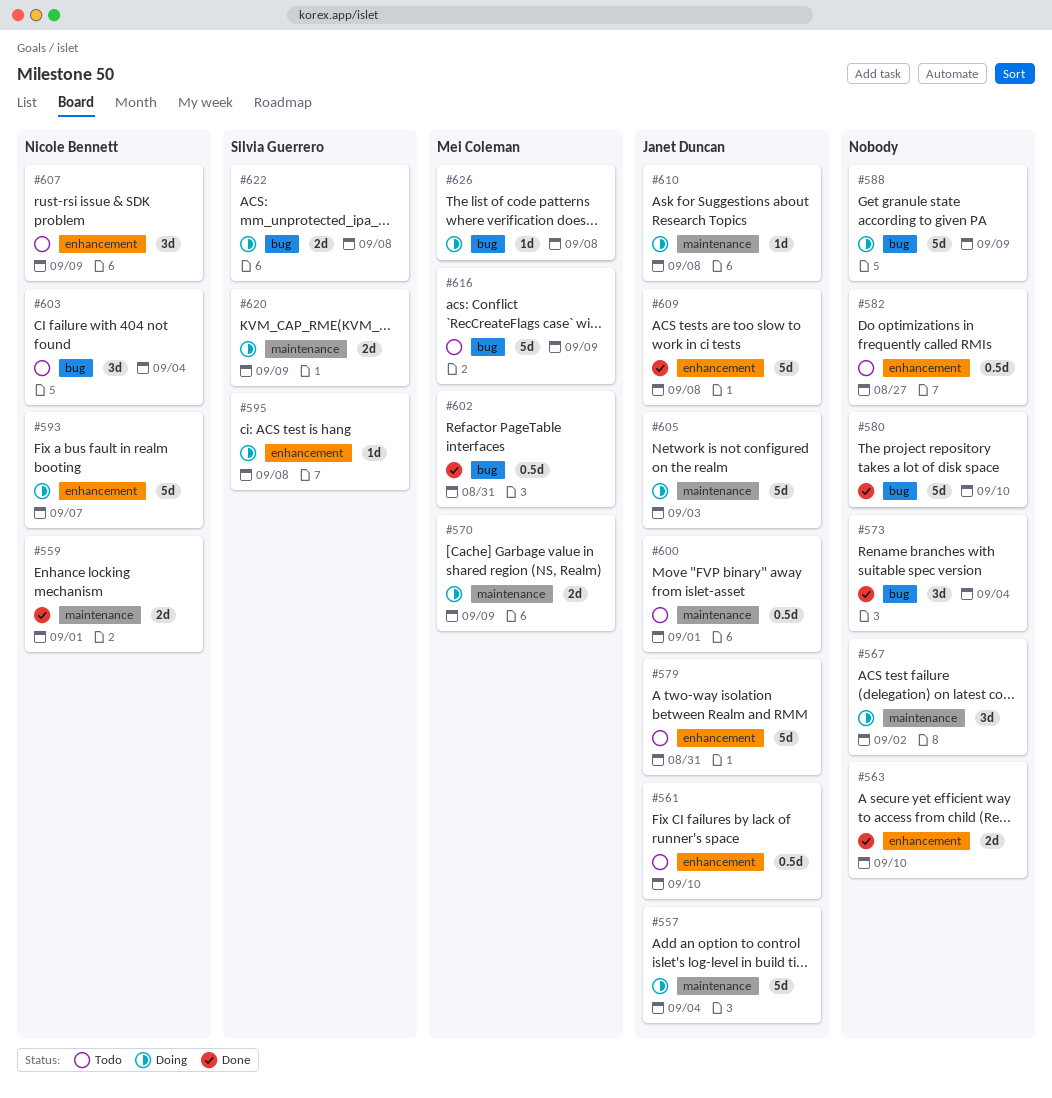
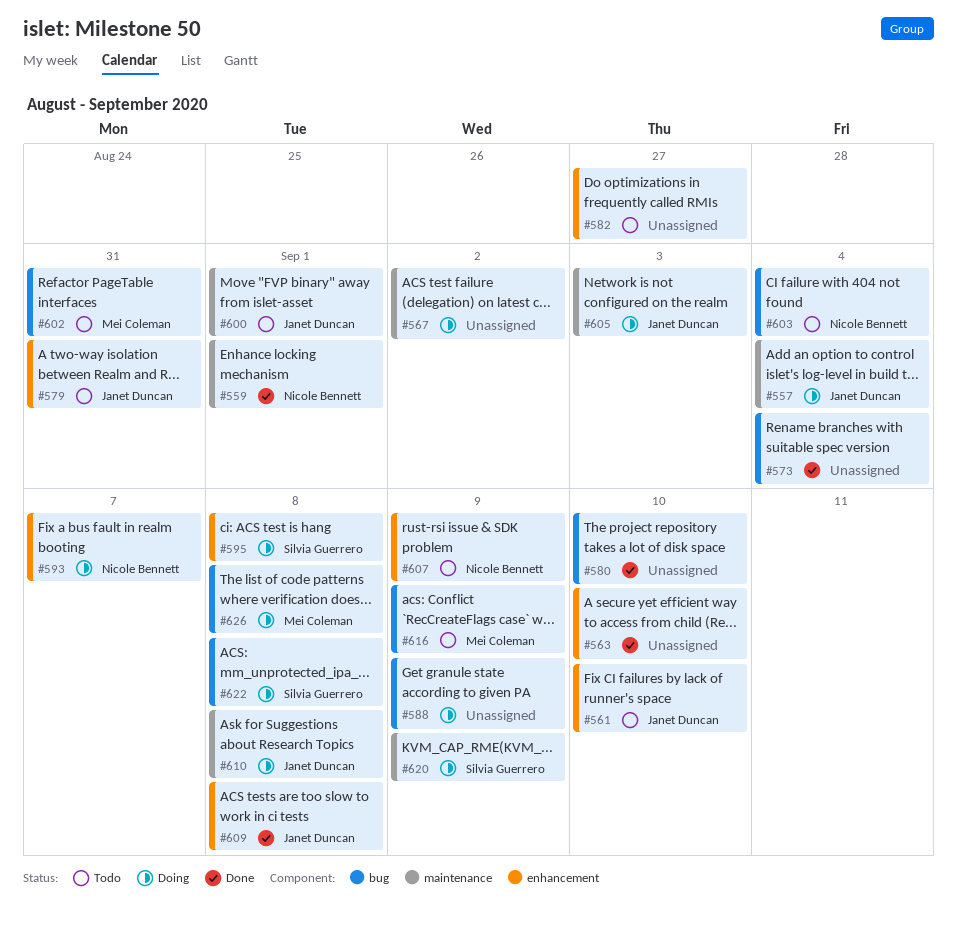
#570: present -> none
#602, status: Done -> Todo

